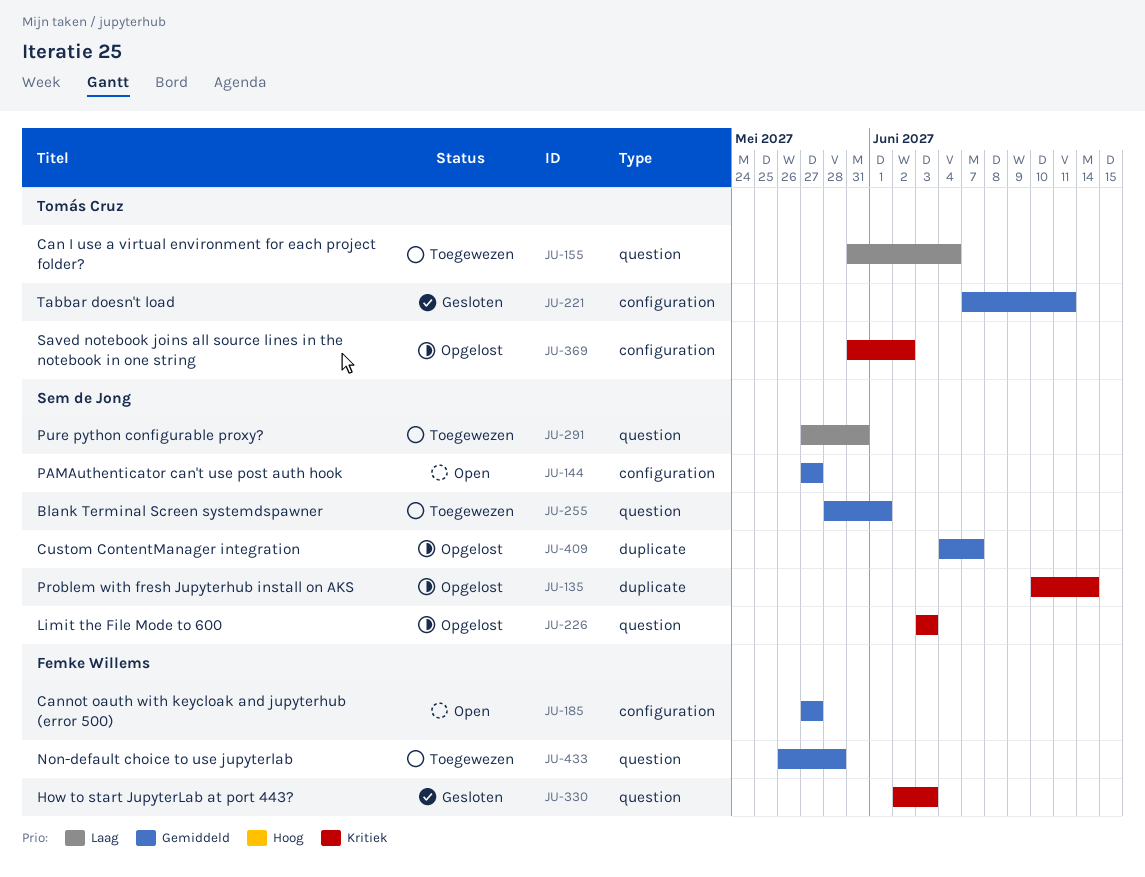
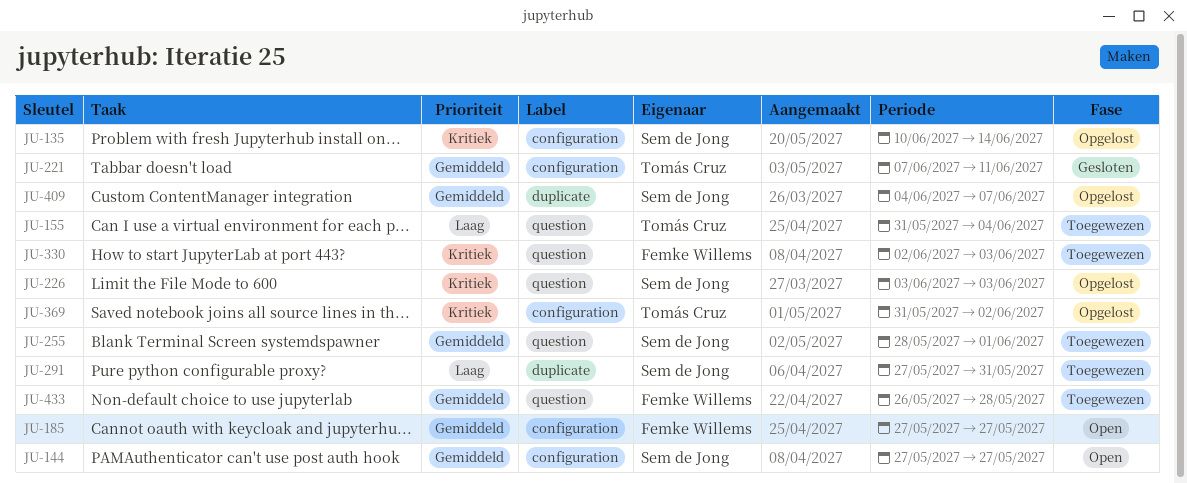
JU-135, label: duplicate -> configuration
JU-291, label: question -> duplicate
JU-330, status: Gesloten -> Toegewezen

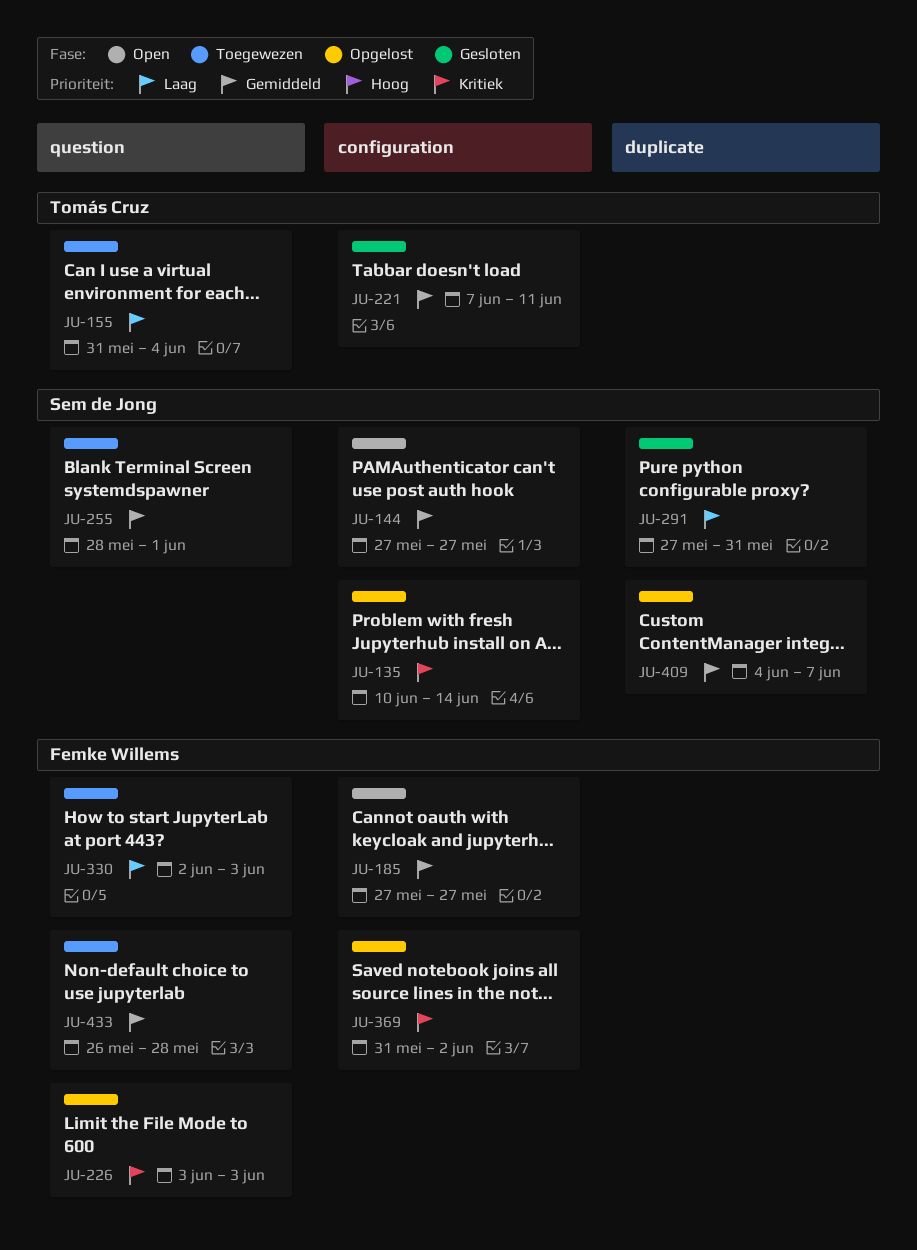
JU-226, owner: Sem de Jong -> Femke Willems
JU-291, status: Toegewezen -> Gesloten
JU-330, priority: Kritiek -> Laag
JU-369, owner: Tomás Cruz -> Femke Willems

